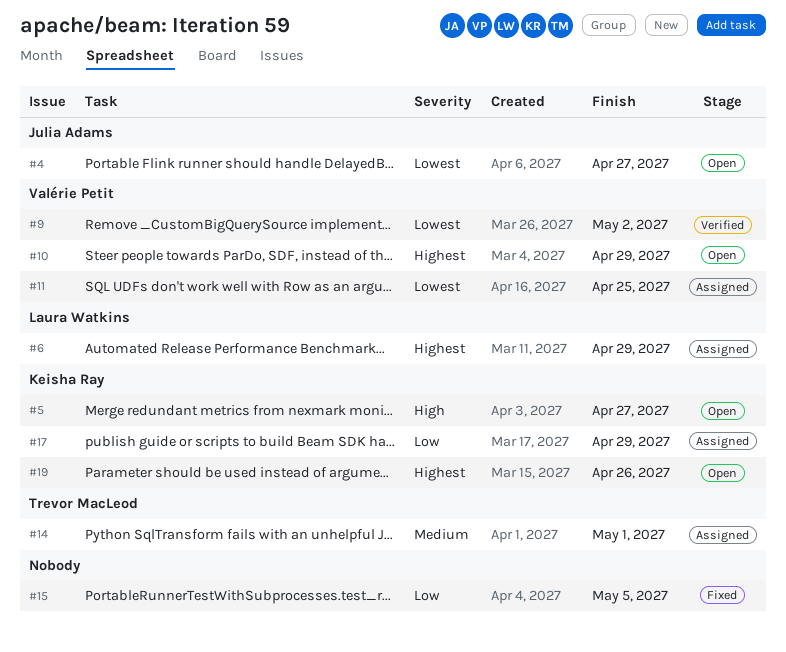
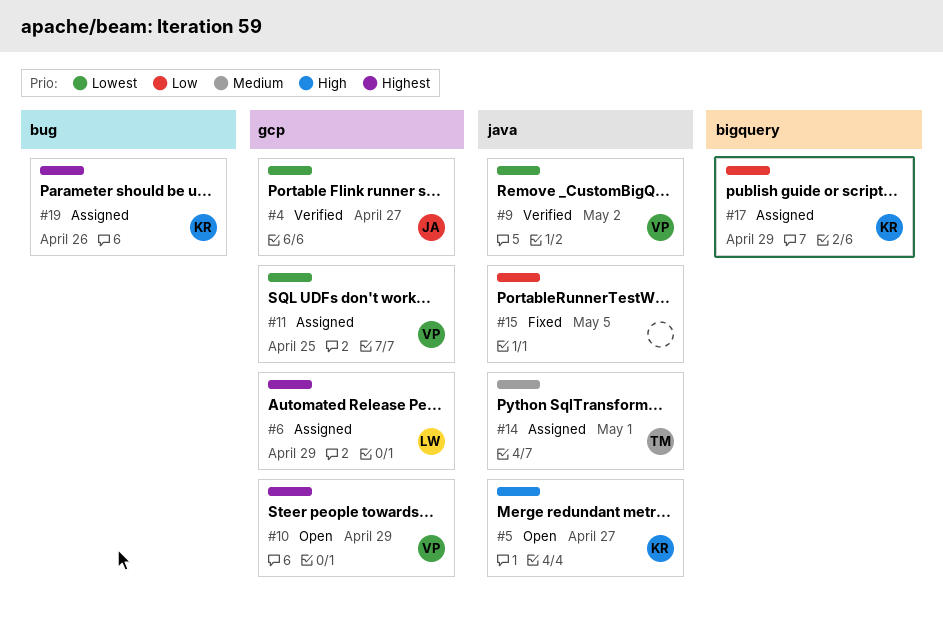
#4, status: Open -> Verified
#19, status: Open -> Assigned

